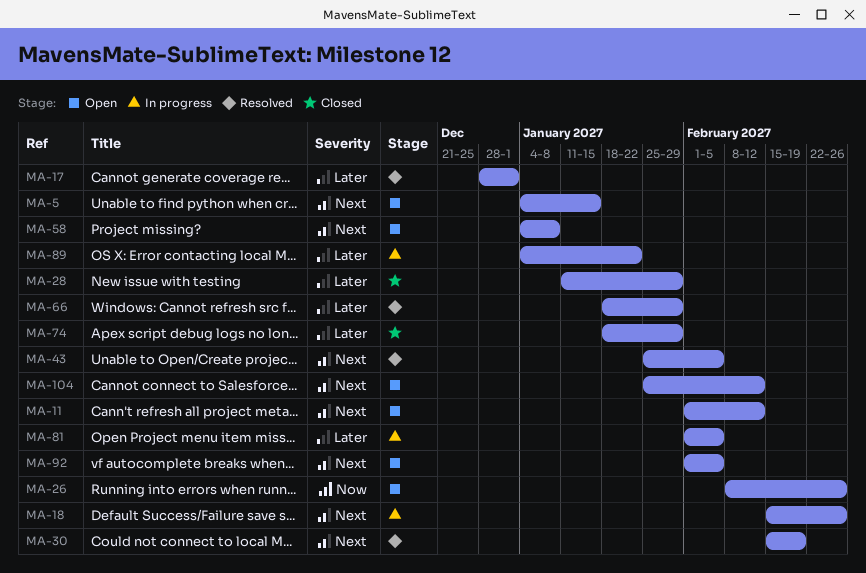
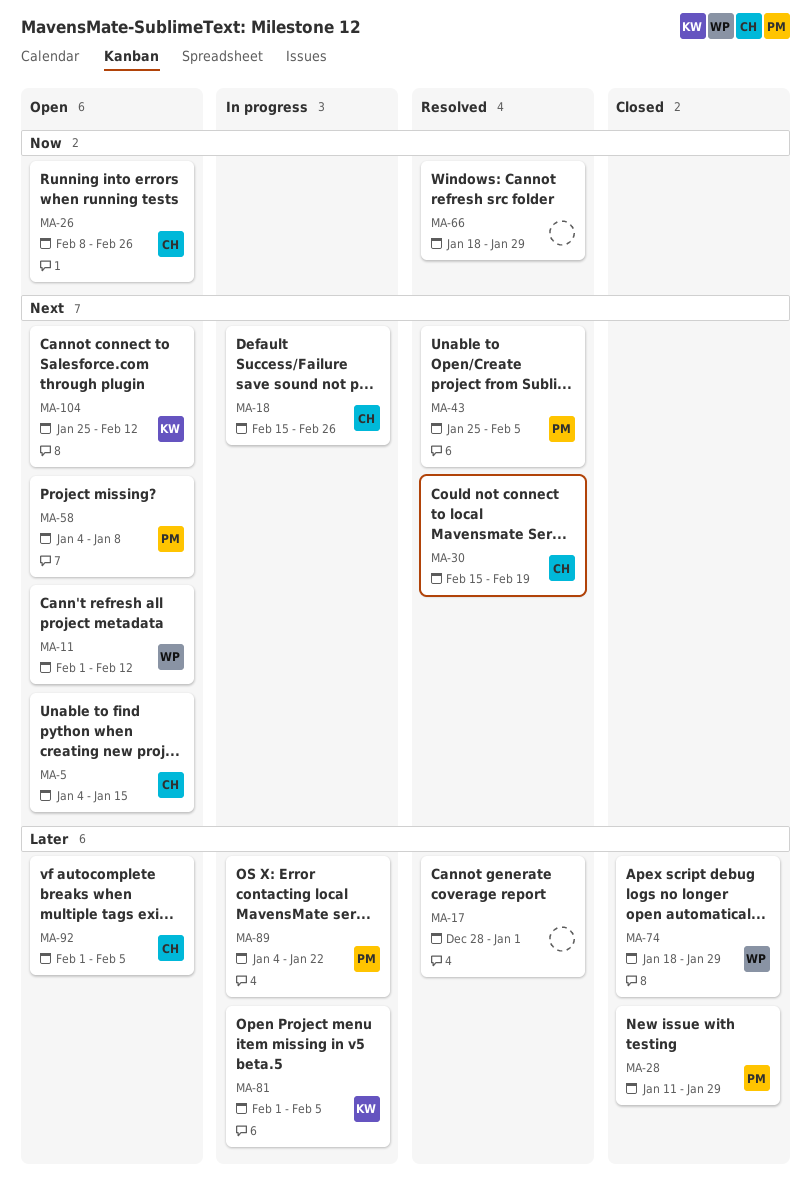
MA-66, priority: Later -> Now
MA-92, priority: Next -> Later

